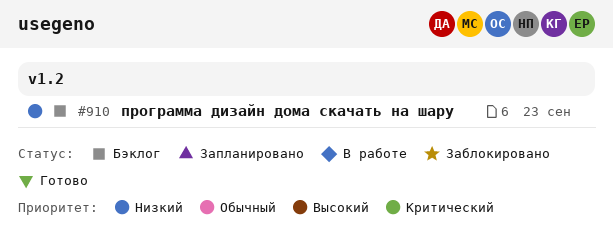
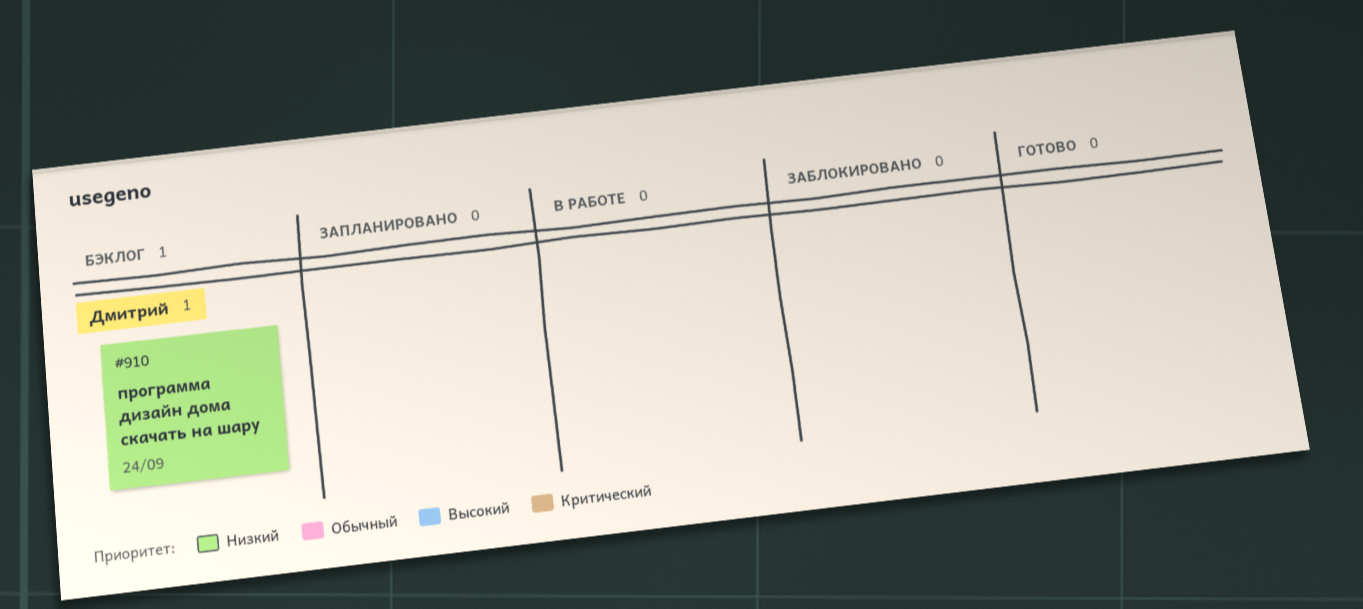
#910, due: Sep 23 -> Sep 24

